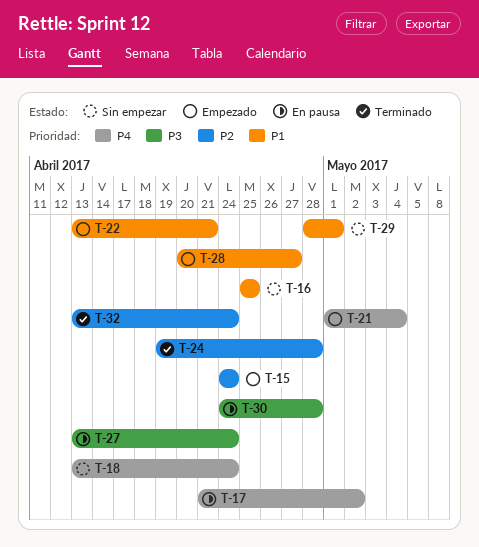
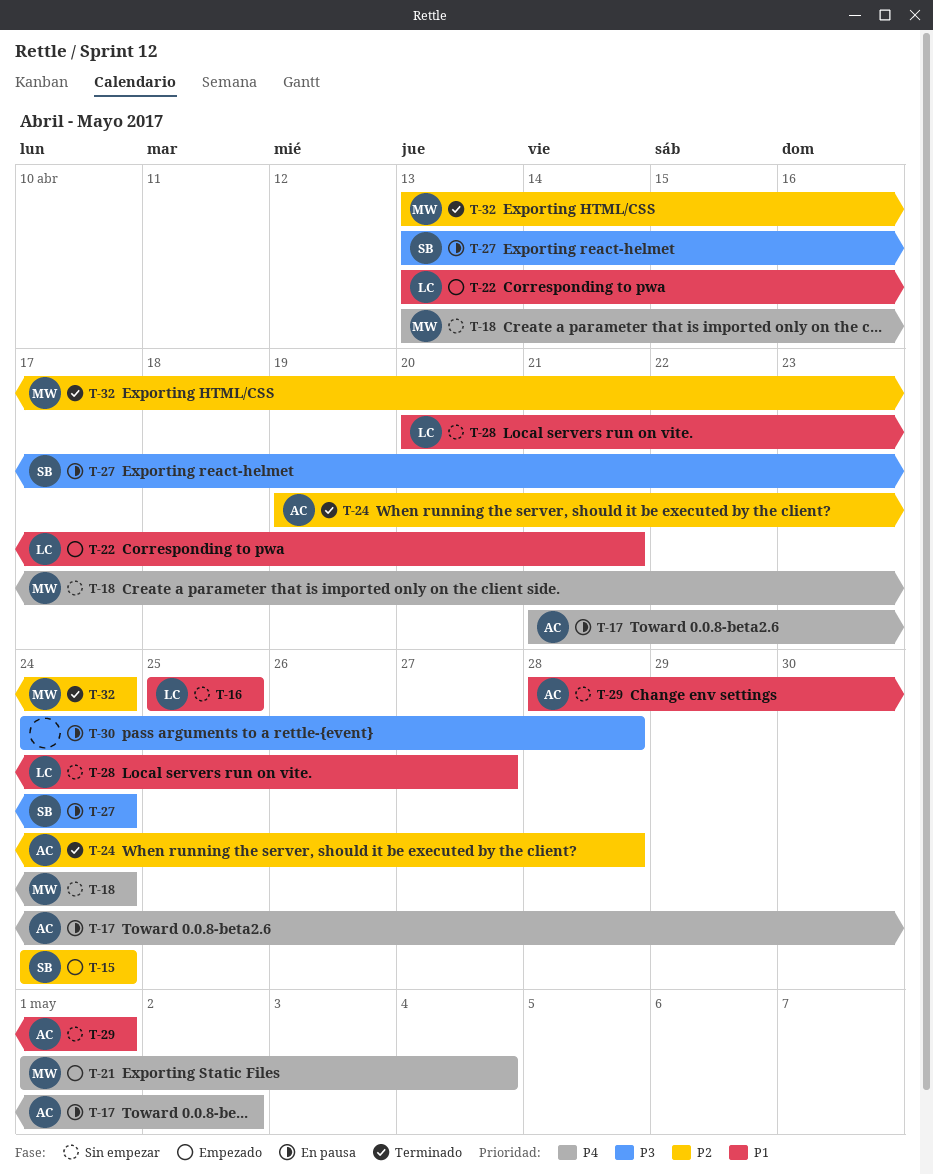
T-28, status: Empezado -> Sin empezar

